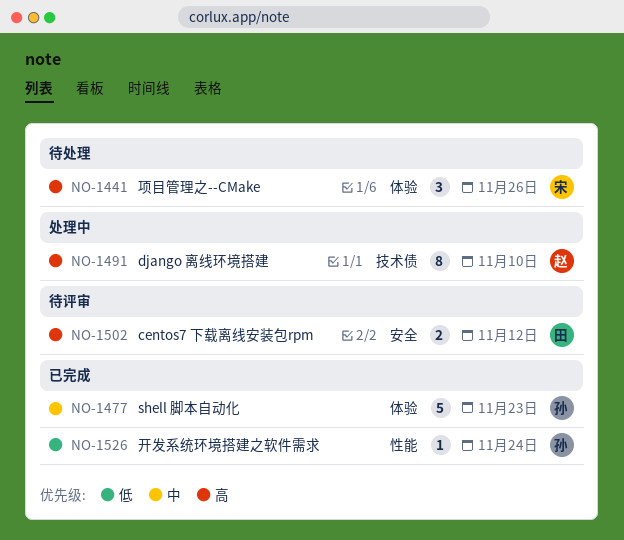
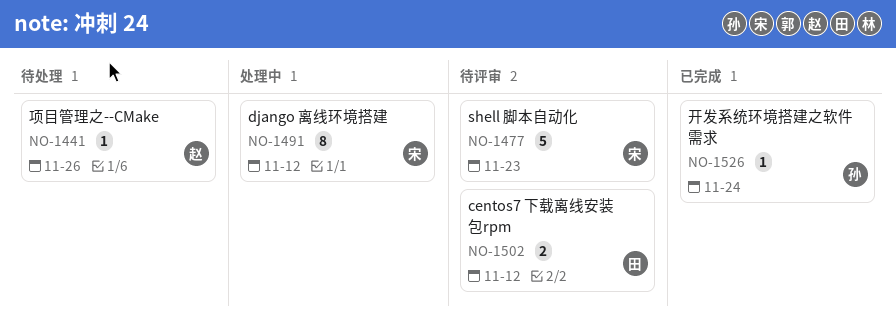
NO-1441, owner: 宋 -> 赵
NO-1441, estimate: 3 -> 1
NO-1477, status: 已完成 -> 待评审
NO-1477, owner: 孙 -> 宋
NO-1491, owner: 赵 -> 宋
NO-1491, due: Nov 10 -> Nov 12

